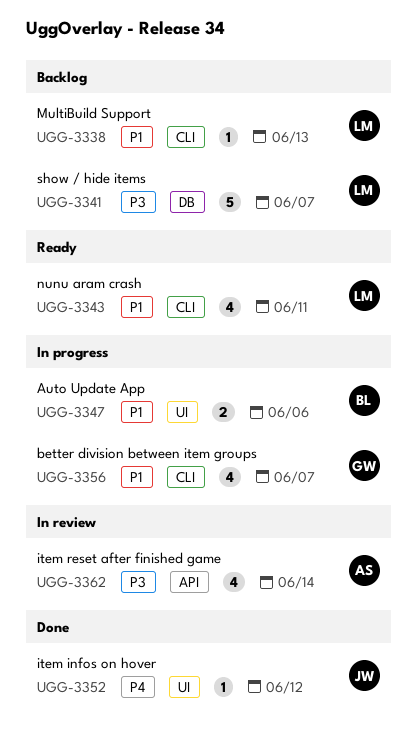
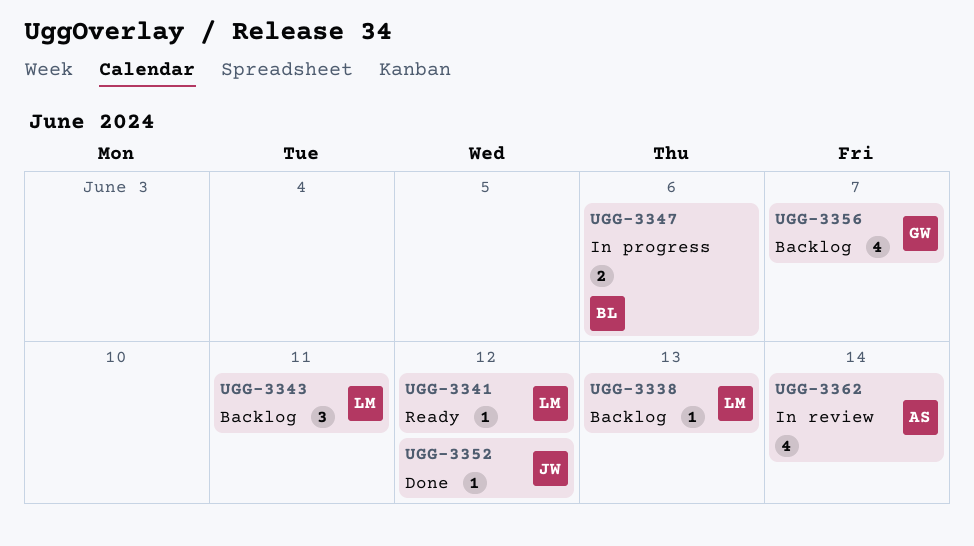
UGG-3341, status: Backlog -> Ready
UGG-3341, estimate: 5 -> 1
UGG-3341, due: Jun 7 -> Jun 12
UGG-3343, status: Ready -> Backlog
UGG-3343, estimate: 4 -> 3
UGG-3356, status: In progress -> Backlog

